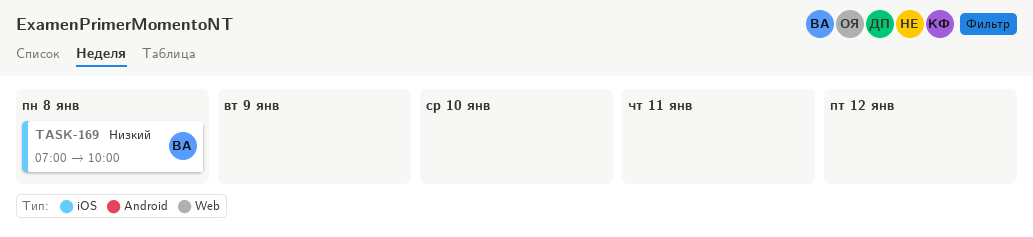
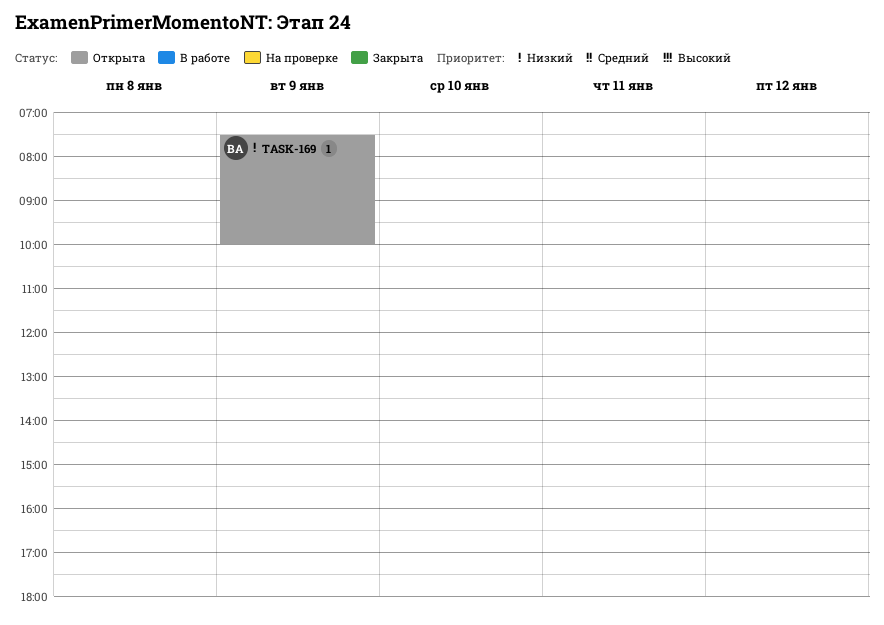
TASK-169, day: Jan 8 -> Jan 9
TASK-169, begins: 07:00 -> 07:30

